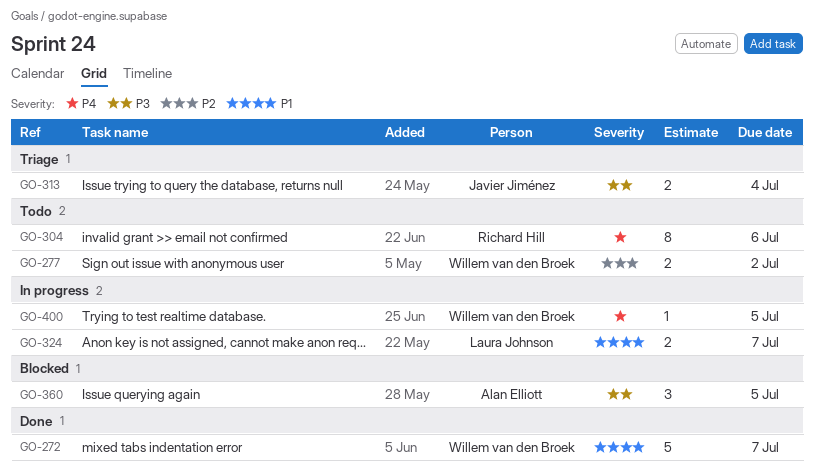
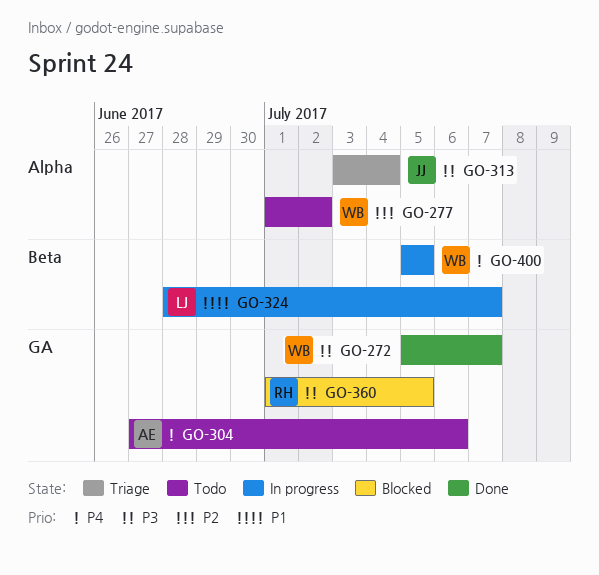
GO-272, priority: P1 -> P3
GO-304, owner: Richard Hill -> Alan Elliott
GO-360, owner: Alan Elliott -> Richard Hill

